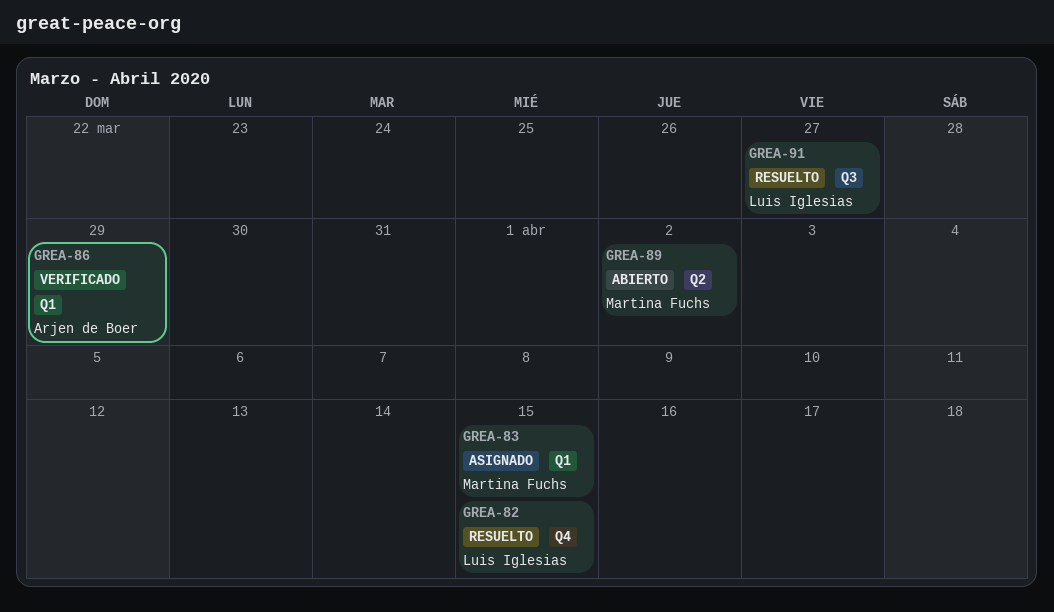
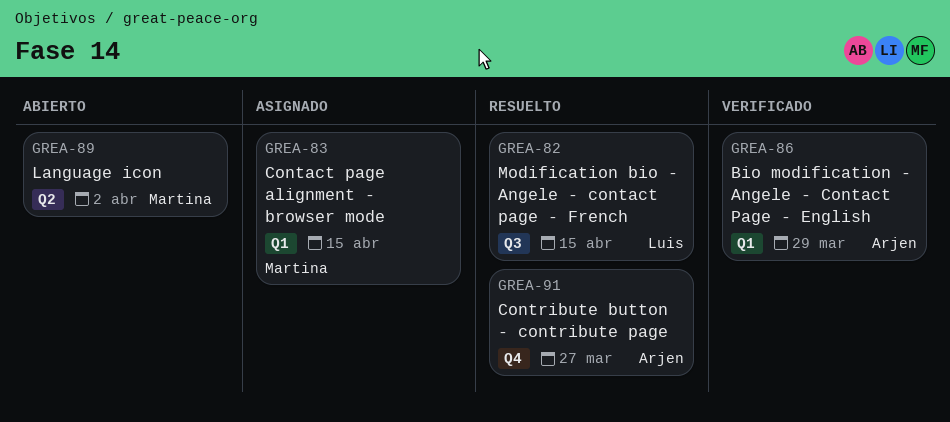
GREA-82, label: Q4 -> Q3
GREA-91, owner: Luis Iglesias -> Arjen de Boer
GREA-91, label: Q3 -> Q4

